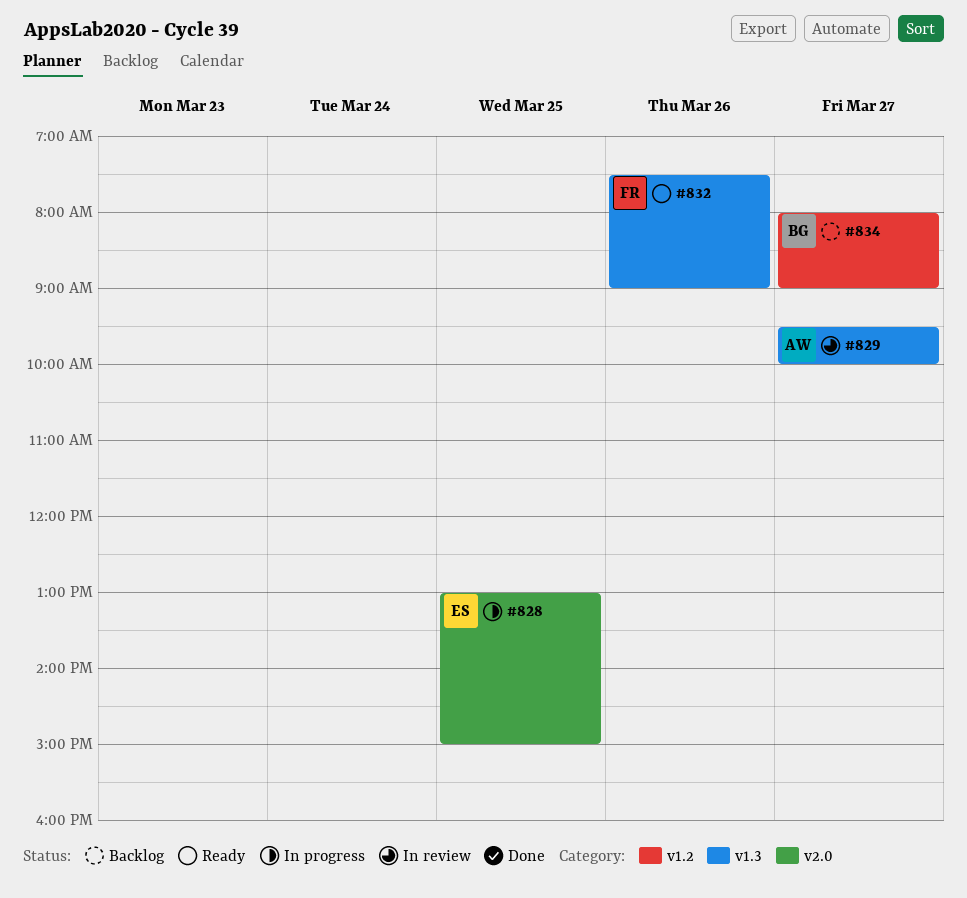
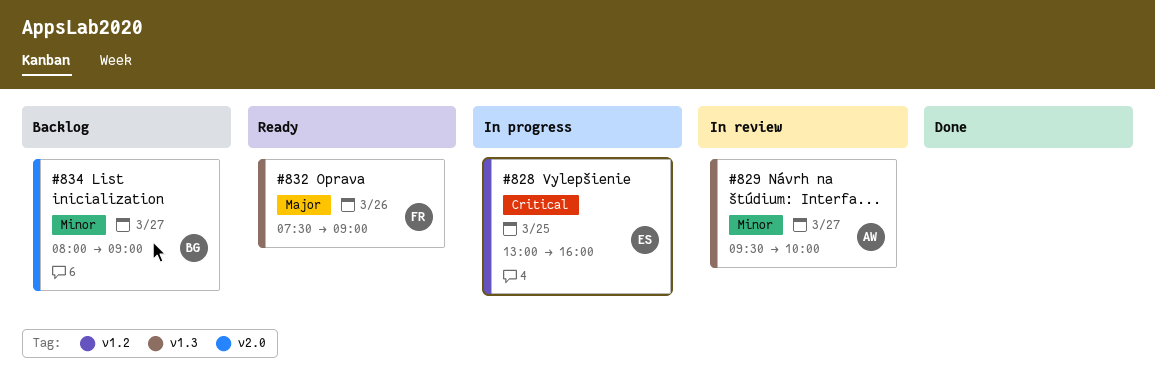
#828, label: v2.0 -> v1.2
#828, ends: 15:00 -> 16:00
#834, label: v1.2 -> v2.0

